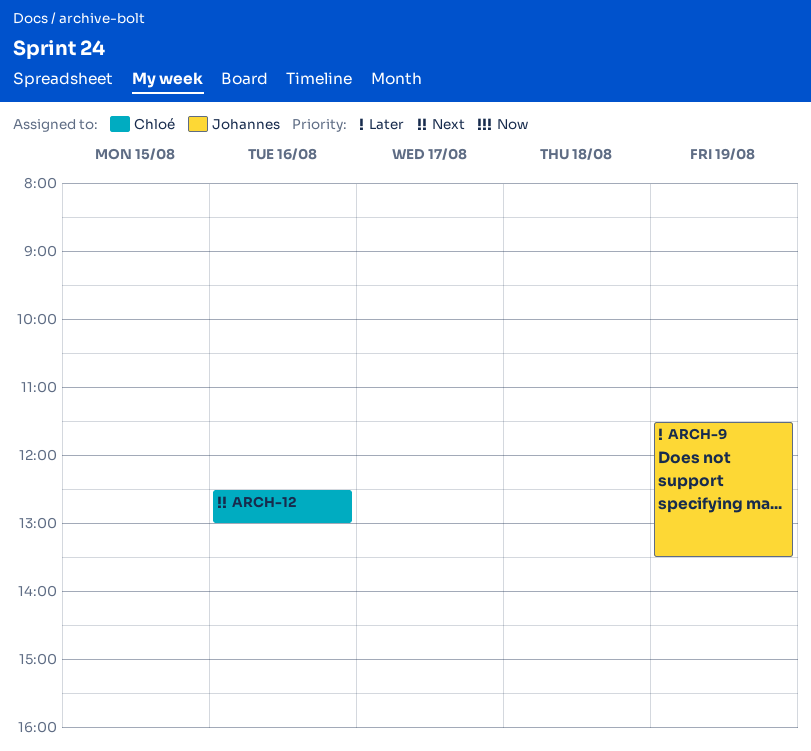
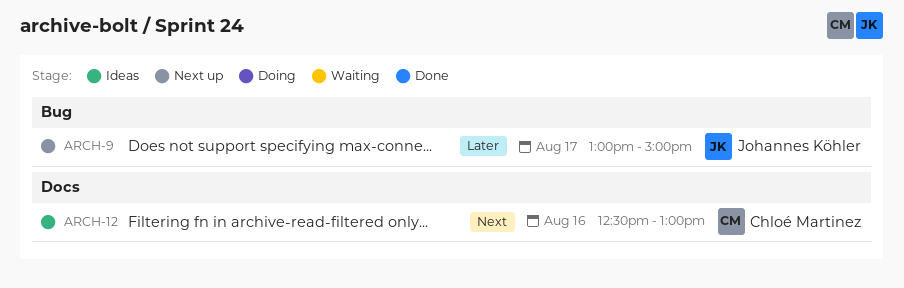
ARCH-9, day: Aug 19 -> Aug 17
ARCH-9, begins: 11:30 -> 13:00
ARCH-9, ends: 13:30 -> 15:00

